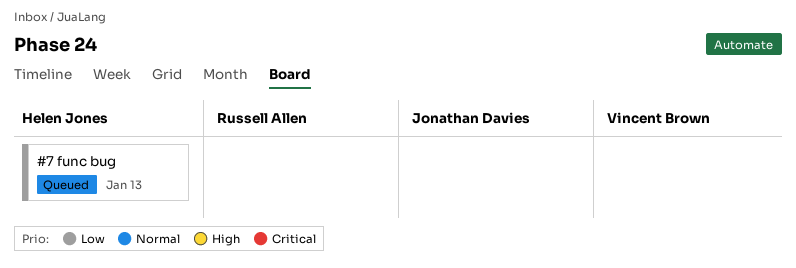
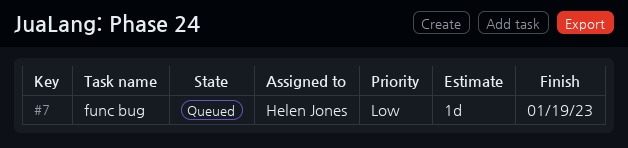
#7, due: Jan 13 -> Jan 19

